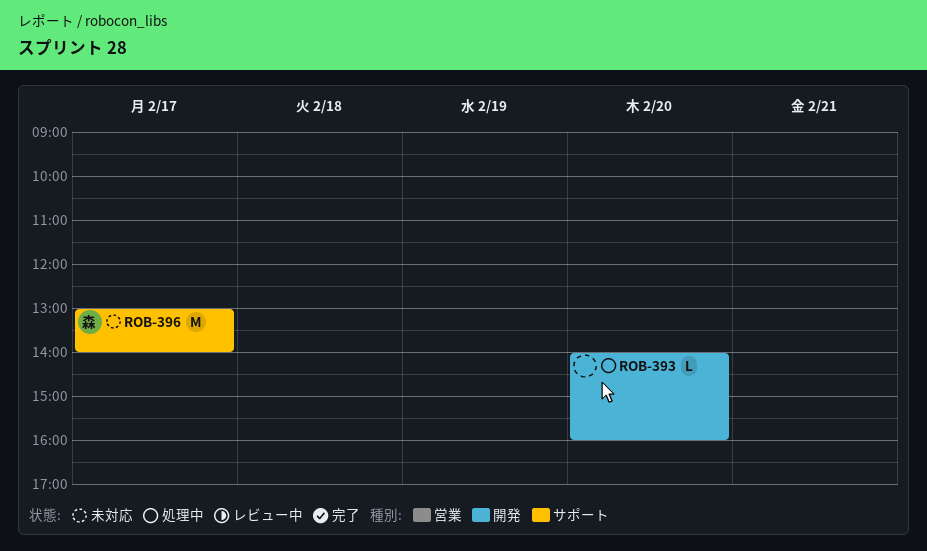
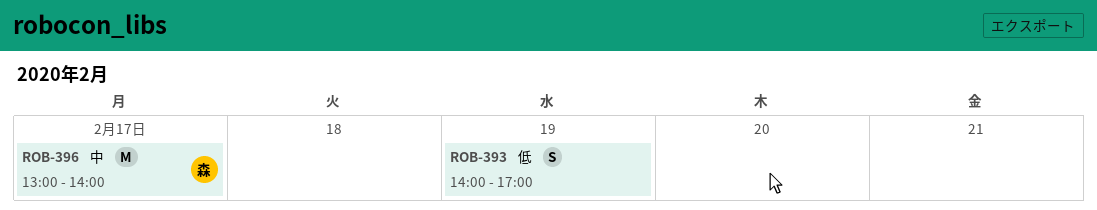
ROB-393, estimate: L -> S
ROB-393, day: Feb 20 -> Feb 19
ROB-393, ends: 16:00 -> 17:00

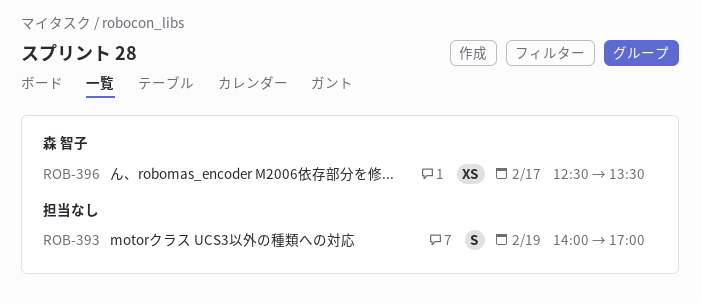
ROB-396, estimate: M -> XS
ROB-396, begins: 13:00 -> 12:30
ROB-396, ends: 14:00 -> 13:30

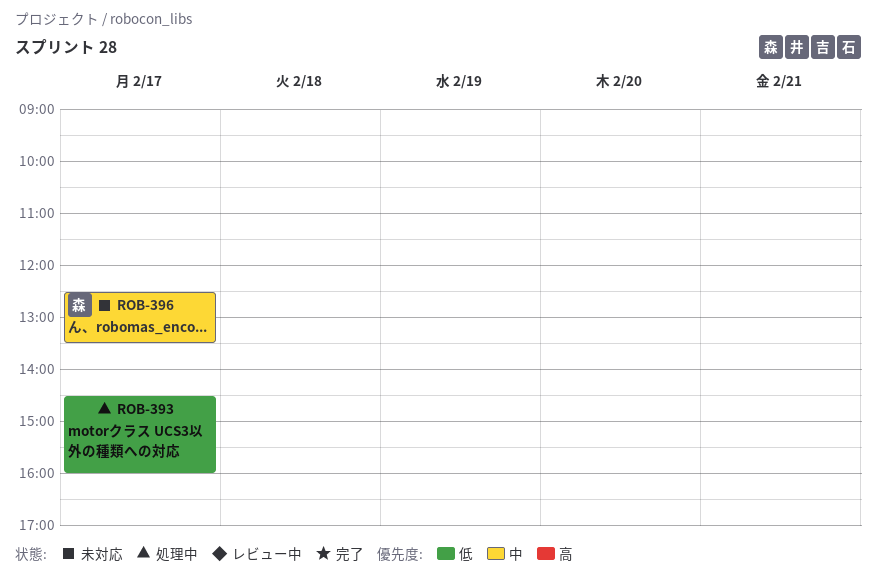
ROB-393, day: Feb 19 -> Feb 17
ROB-393, begins: 14:00 -> 14:30
ROB-393, ends: 17:00 -> 16:00

